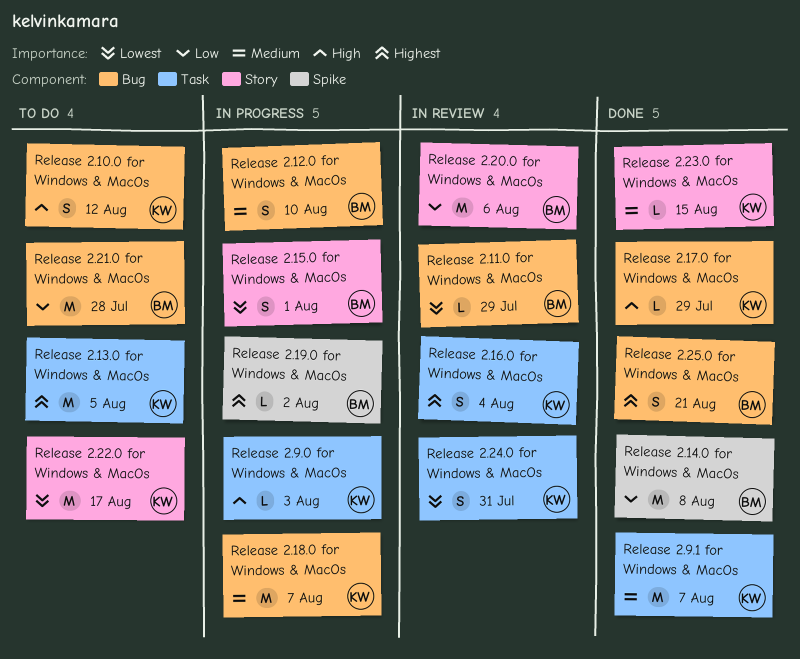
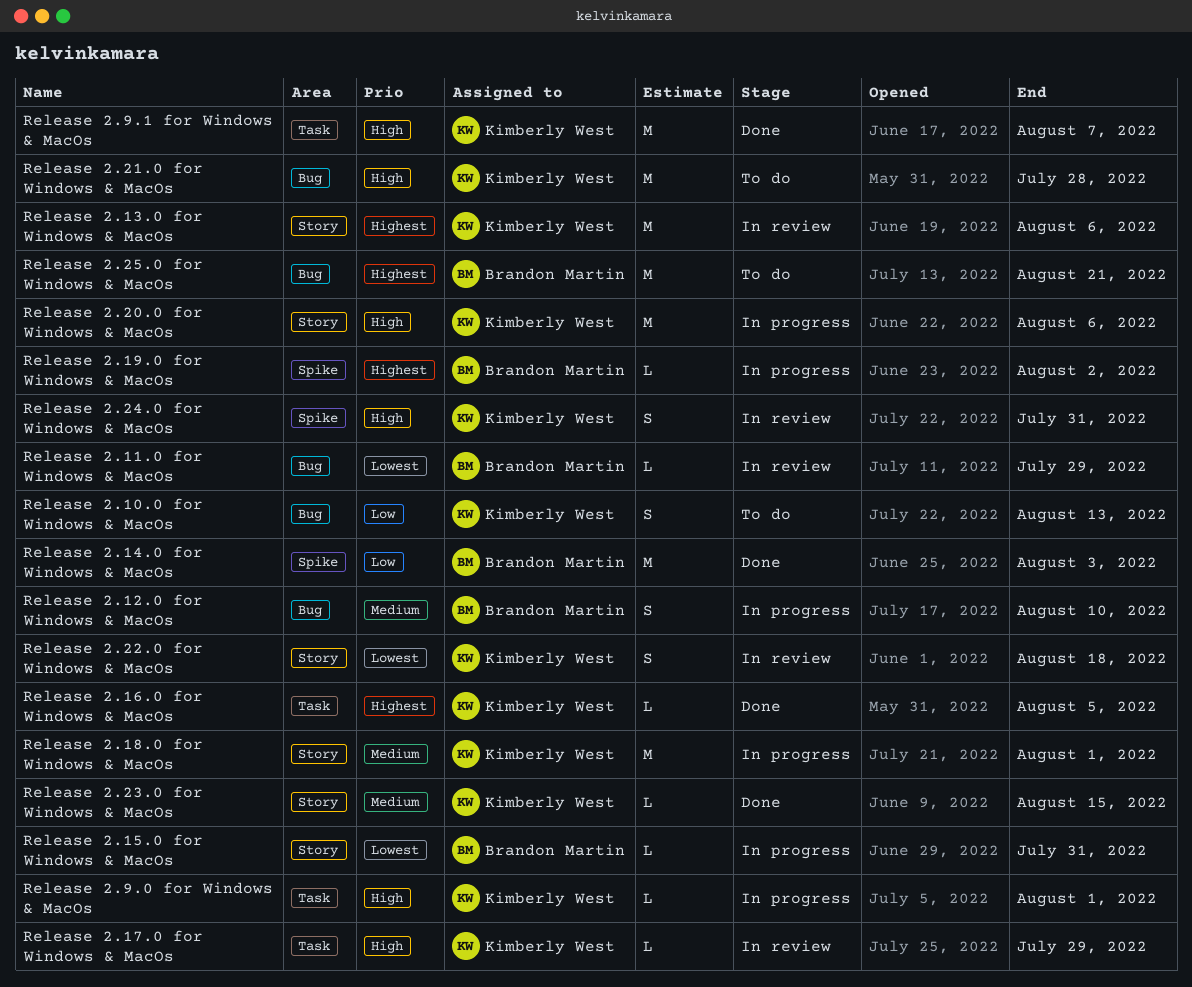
Release 2.10.0 for Windows & MacOs, priority: High -> Low
Release 2.10.0 for Windows & MacOs, due: Aug 12 -> Aug 13
Release 2.13.0 for Windows & MacOs, status: To do -> In review
Release 2.13.0 for Windows & MacOs, label: Task -> Story
Release 2.13.0 for Windows & MacOs, due: Aug 5 -> Aug 6
Release 2.14.0 for Windows & MacOs, due: Aug 8 -> Aug 3
Release 2.15.0 for Windows & MacOs, estimate: S -> L
Release 2.15.0 for Windows & MacOs, due: Aug 1 -> Jul 31
Release 2.16.0 for Windows & MacOs, status: In review -> Done
Release 2.16.0 for Windows & MacOs, estimate: S -> L
Release 2.16.0 for Windows & MacOs, due: Aug 4 -> Aug 5
Release 2.17.0 for Windows & MacOs, status: Done -> In review
Release 2.17.0 for Windows & MacOs, label: Bug -> Task
Release 2.18.0 for Windows & MacOs, label: Bug -> Story
Release 2.18.0 for Windows & MacOs, due: Aug 7 -> Aug 1
Release 2.20.0 for Windows & MacOs, status: In review -> In progress
Release 2.20.0 for Windows & MacOs, owner: Brandon Martin -> Kimberly West
Release 2.20.0 for Windows & MacOs, priority: Low -> High
Release 2.21.0 for Windows & MacOs, owner: Brandon Martin -> Kimberly West
Release 2.21.0 for Windows & MacOs, priority: Low -> High
Release 2.22.0 for Windows & MacOs, status: To do -> In review
Release 2.22.0 for Windows & MacOs, estimate: M -> S
Release 2.22.0 for Windows & MacOs, due: Aug 17 -> Aug 18
Release 2.24.0 for Windows & MacOs, priority: Lowest -> High
Release 2.24.0 for Windows & MacOs, label: Task -> Spike
Release 2.25.0 for Windows & MacOs, status: Done -> To do
Release 2.25.0 for Windows & MacOs, estimate: S -> M
Release 2.9.0 for Windows & MacOs, due: Aug 3 -> Aug 1
Release 2.9.1 for Windows & MacOs, priority: Medium -> High

